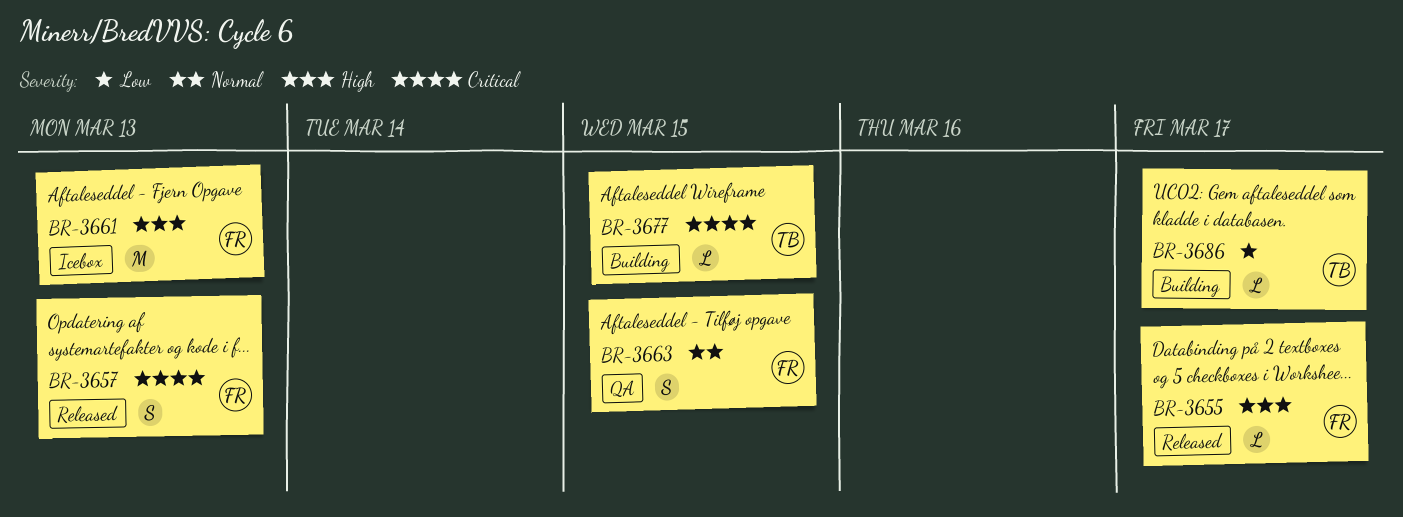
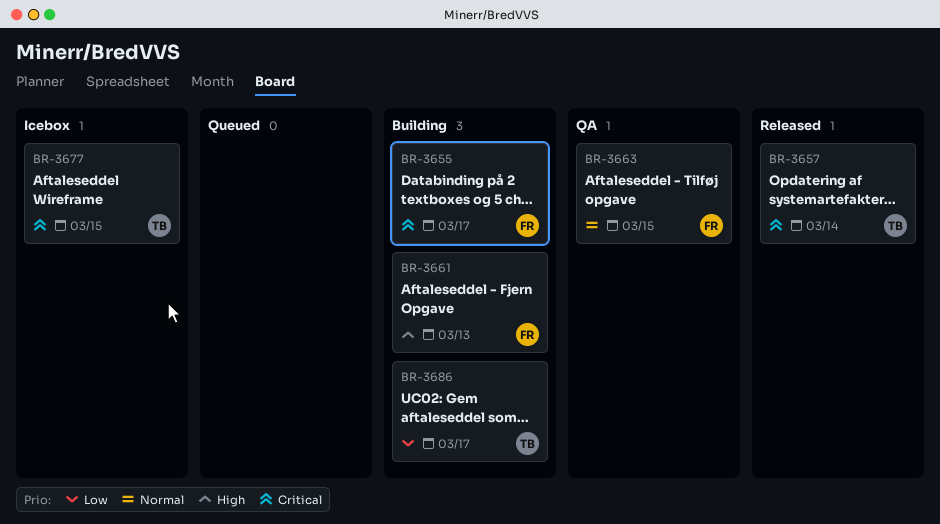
BR-3655, status: Released -> Building
BR-3655, priority: High -> Critical
BR-3657, owner: FR -> TB
BR-3657, due: Mar 13 -> Mar 14
BR-3661, status: Icebox -> Building
BR-3677, status: Building -> Icebox

